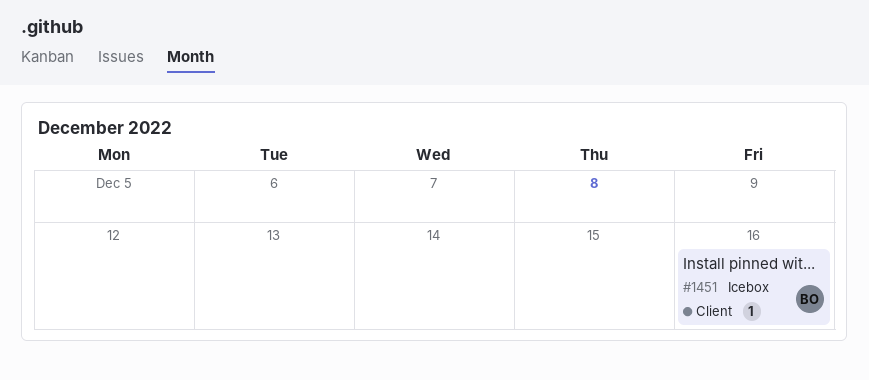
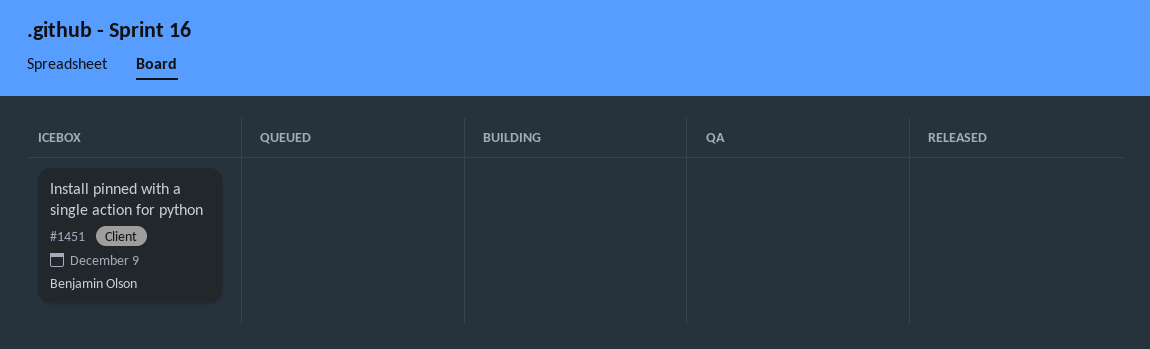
#1451, due: Dec 16 -> Dec 9

